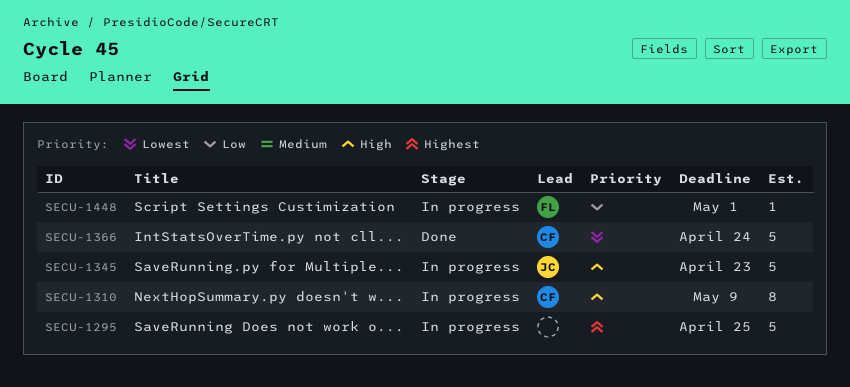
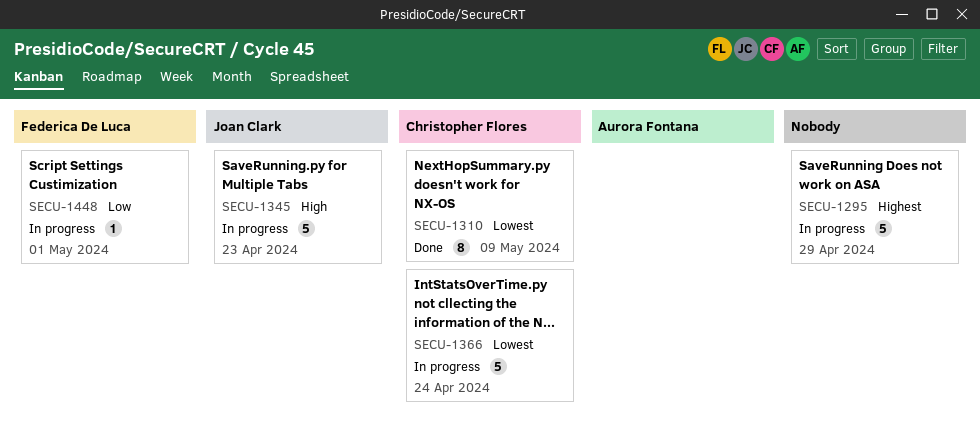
SECU-1295, due: Apr 25 -> Apr 29
SECU-1310, status: In progress -> Done
SECU-1310, priority: High -> Lowest
SECU-1366, status: Done -> In progress

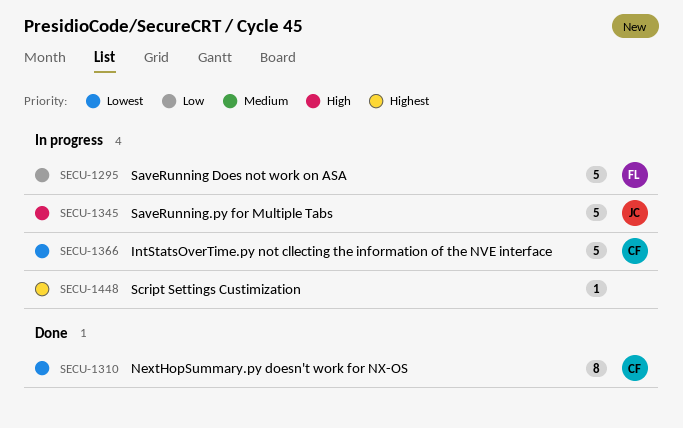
SECU-1295, owner: none -> Federica De Luca
SECU-1295, priority: Highest -> Low
SECU-1448, owner: Federica De Luca -> none
SECU-1448, priority: Low -> Highest

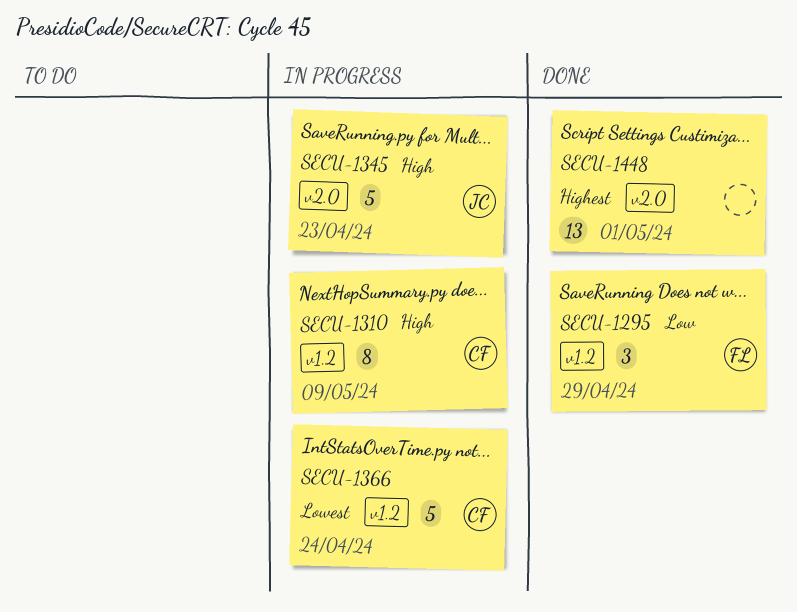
SECU-1295, status: In progress -> Done
SECU-1295, estimate: 5 -> 3
SECU-1310, status: Done -> In progress
SECU-1310, priority: Lowest -> High
SECU-1448, status: In progress -> Done
SECU-1448, estimate: 1 -> 13

